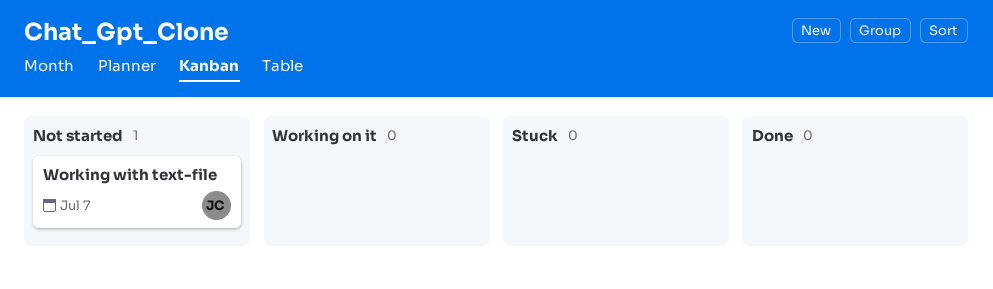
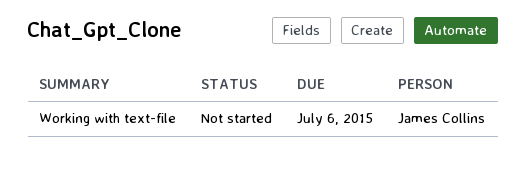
Working with text-file, due: Jul 7 -> Jul 6

